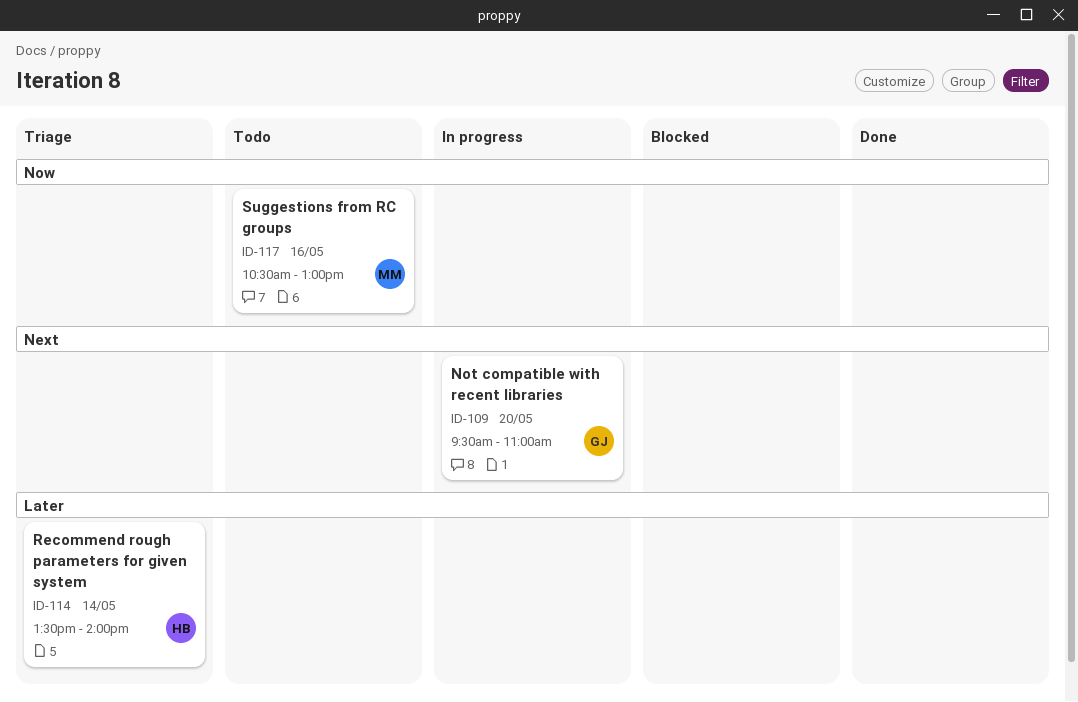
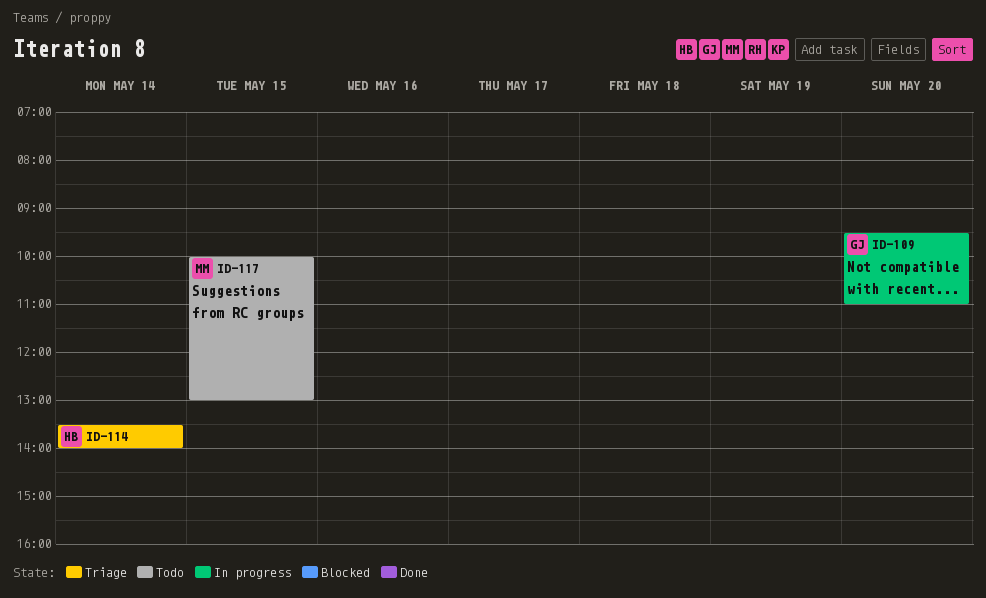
ID-117, day: May 16 -> May 15
ID-117, begins: 10:30 -> 10:00

